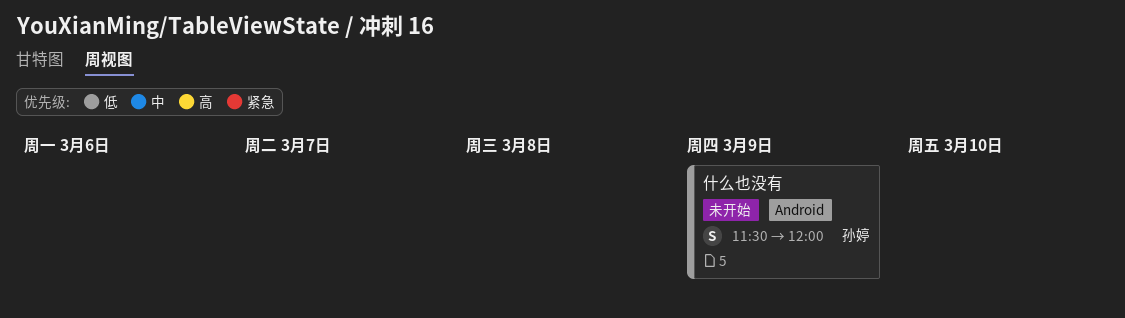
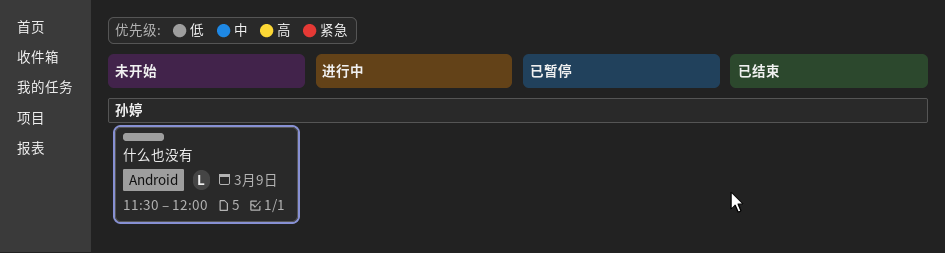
什么也没有, estimate: S -> L

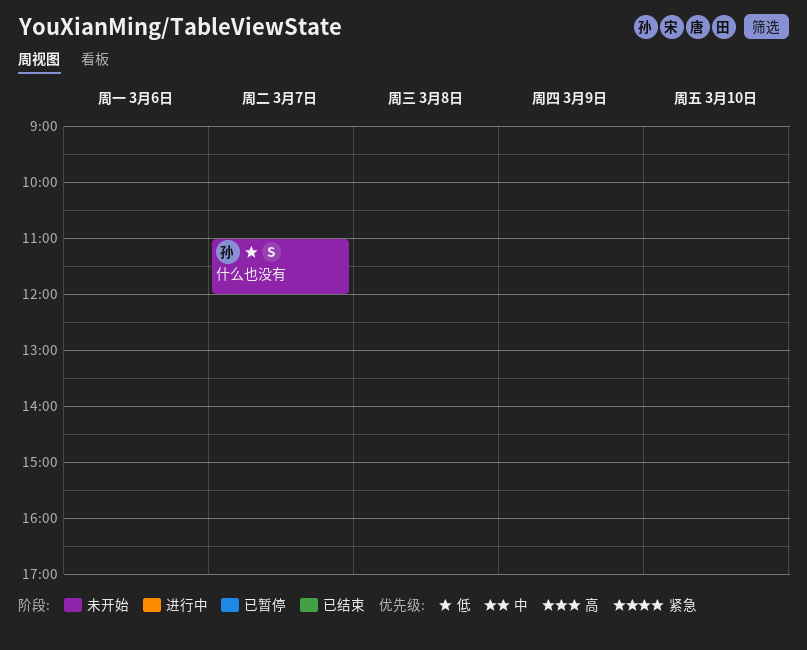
什么也没有, estimate: L -> S
什么也没有, day: Mar 9 -> Mar 7
什么也没有, begins: 11:30 -> 11:00

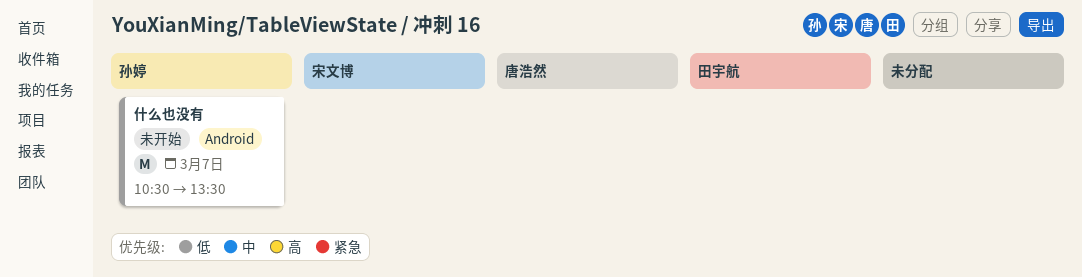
什么也没有, estimate: S -> M
什么也没有, begins: 11:00 -> 10:30
什么也没有, ends: 12:00 -> 13:30

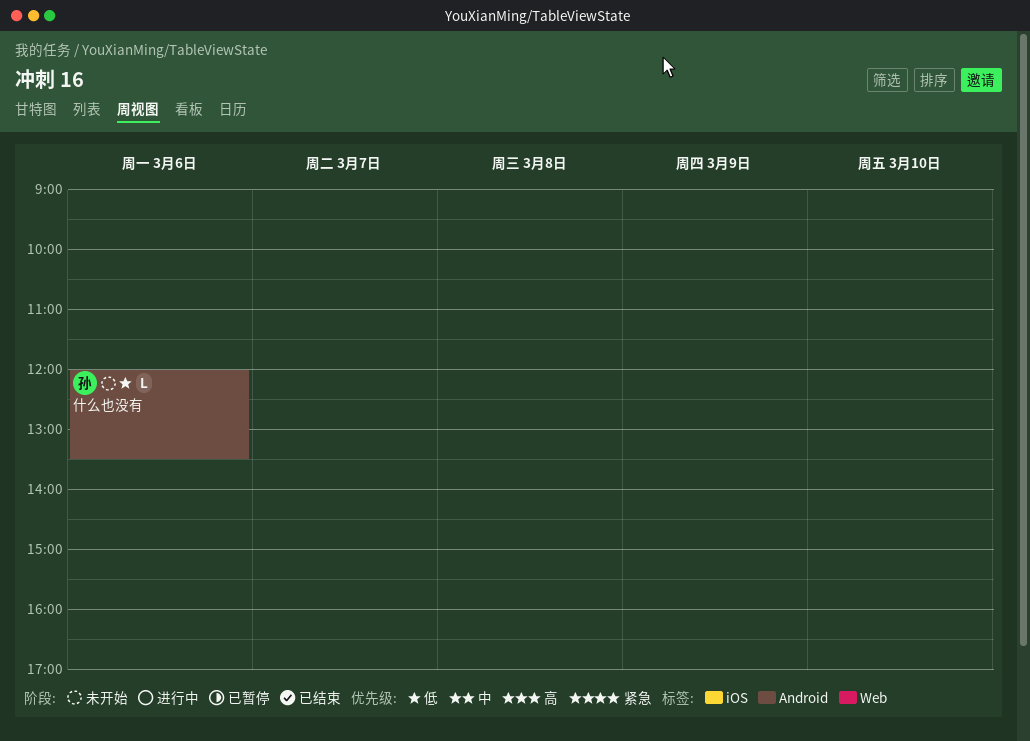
什么也没有, estimate: M -> L
什么也没有, day: Mar 7 -> Mar 6
什么也没有, begins: 10:30 -> 12:00

